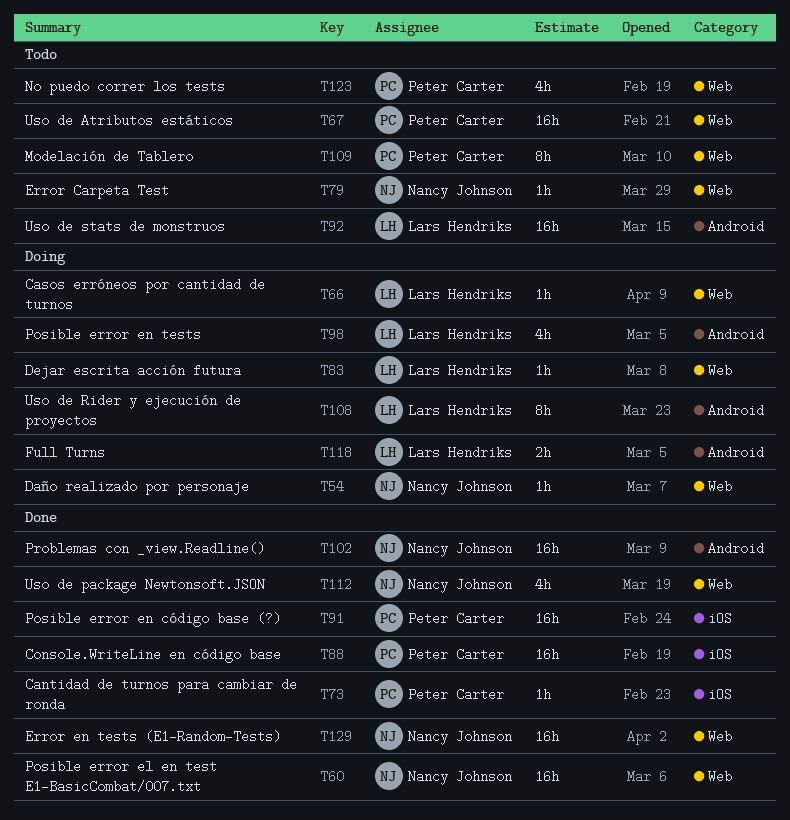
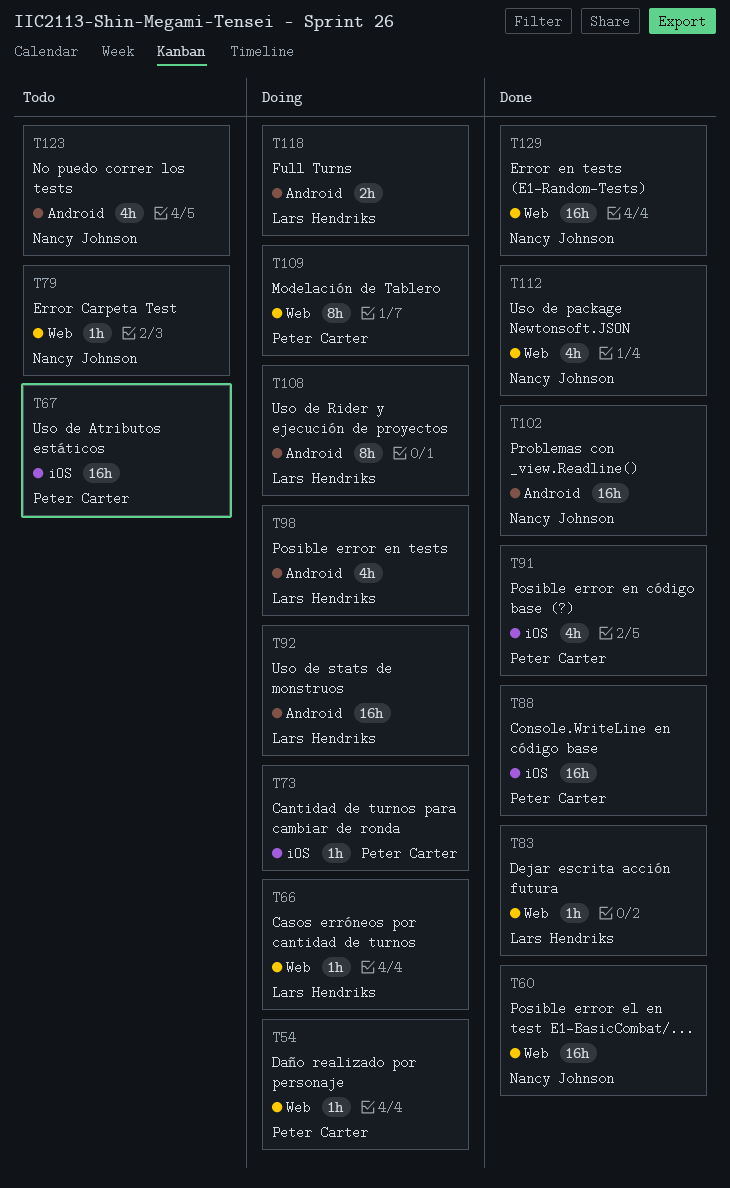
T54, owner: Nancy Johnson -> Peter Carter
T67, label: Web -> iOS
T73, status: Done -> Doing
T83, status: Doing -> Done
T91, estimate: 16h -> 4h
T92, status: Todo -> Doing
T109, status: Todo -> Doing
T123, owner: Peter Carter -> Nancy Johnson
T123, label: Web -> Android

